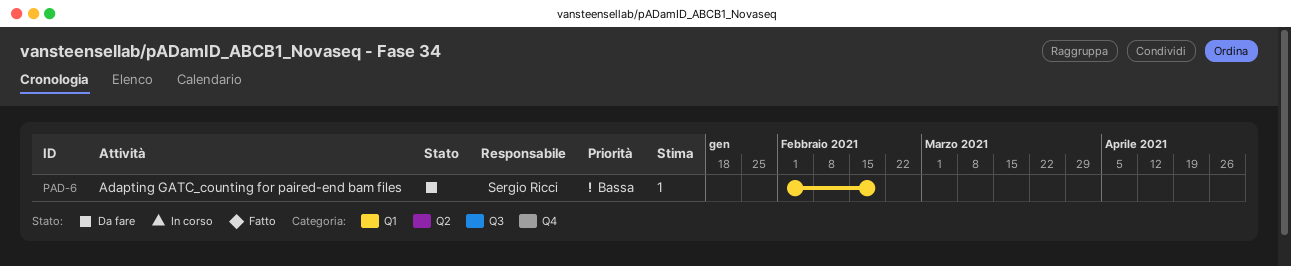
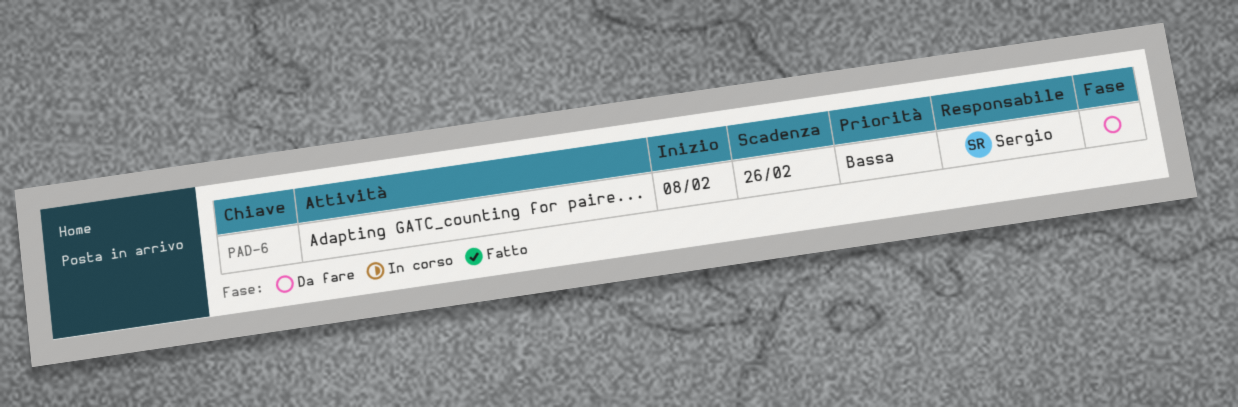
PAD-6, start: Feb 1 -> Feb 8
PAD-6, due: Feb 19 -> Feb 26

